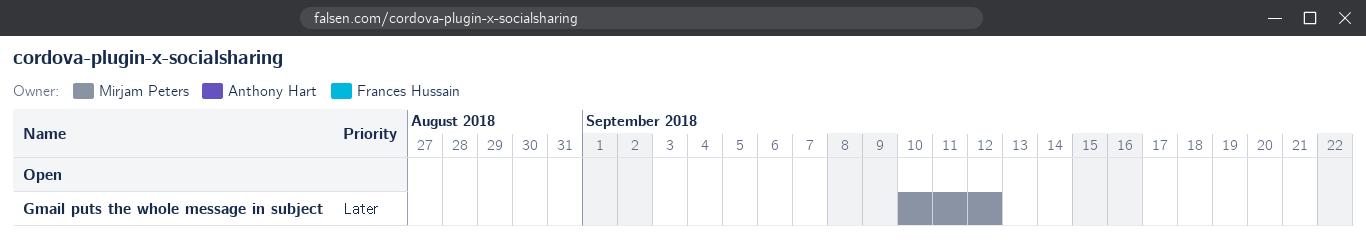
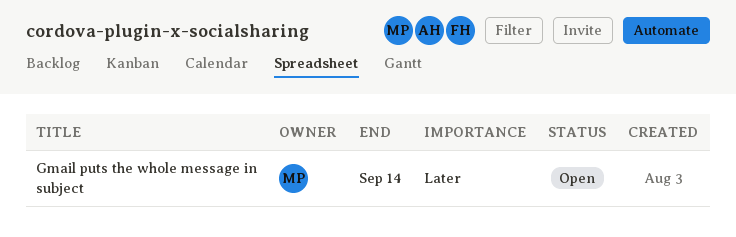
Gmail puts the whole message in subject, due: Sep 12 -> Sep 14

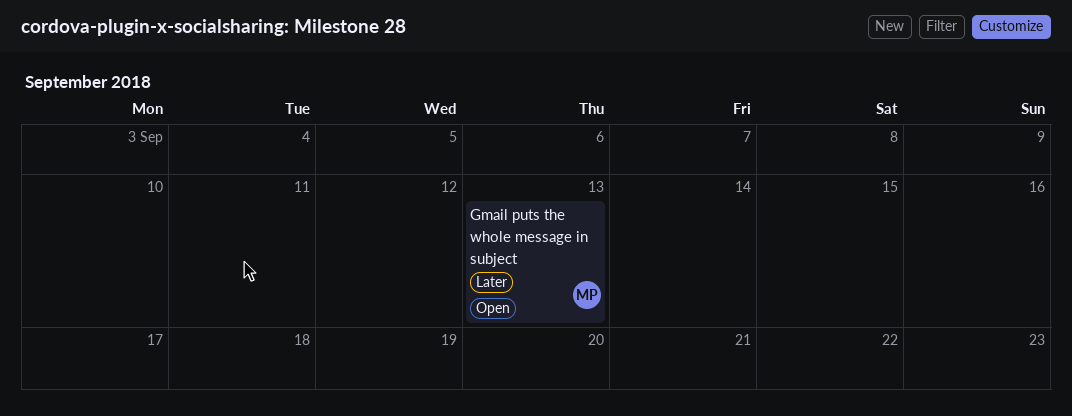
Gmail puts the whole message in subject, due: Sep 14 -> Sep 13

